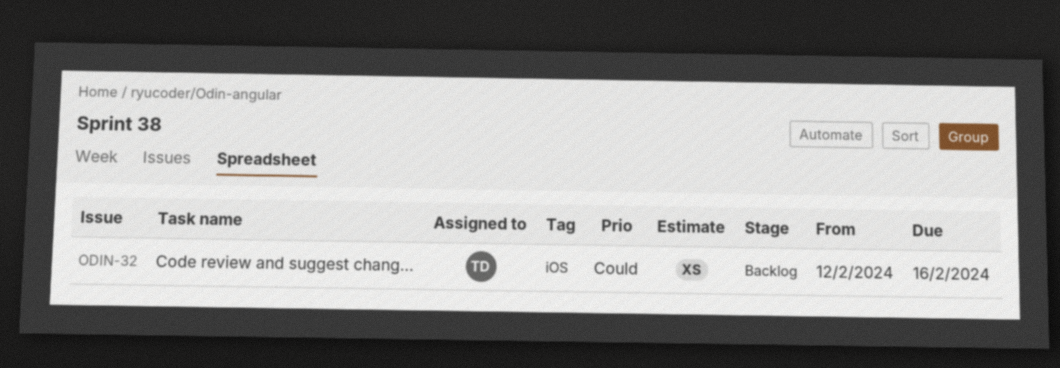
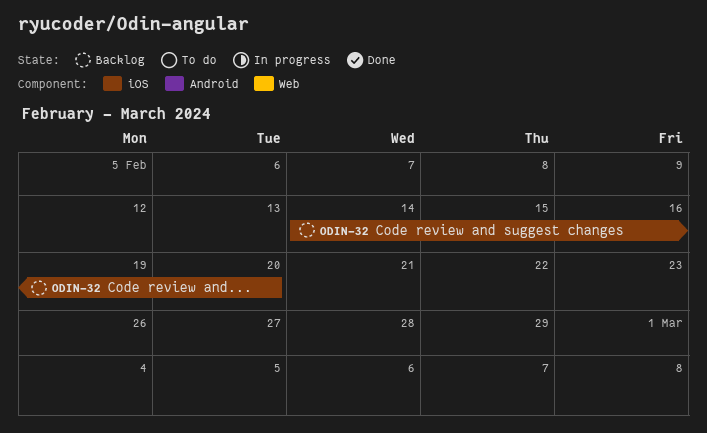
ODIN-32, start: Feb 12 -> Feb 14
ODIN-32, due: Feb 16 -> Feb 20

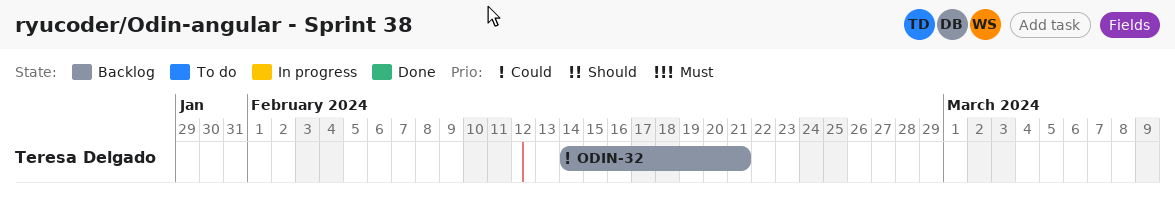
ODIN-32, due: Feb 20 -> Feb 21

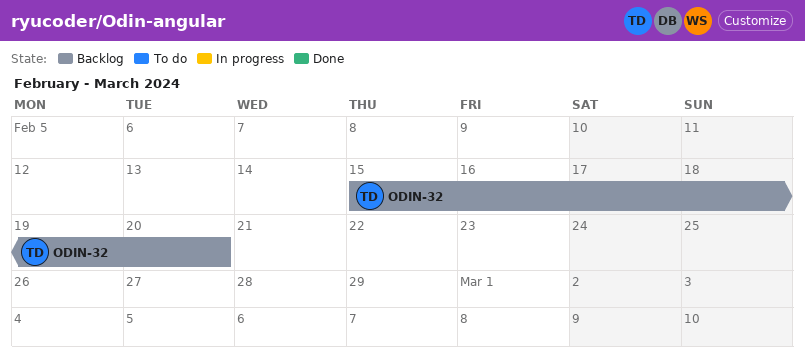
ODIN-32, start: Feb 14 -> Feb 15
ODIN-32, due: Feb 21 -> Feb 20

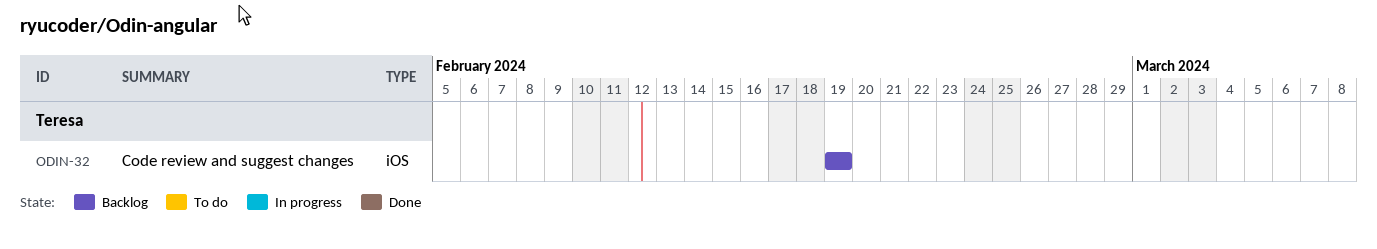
ODIN-32, start: Feb 15 -> Feb 19
ODIN-32, due: Feb 20 -> Feb 19

